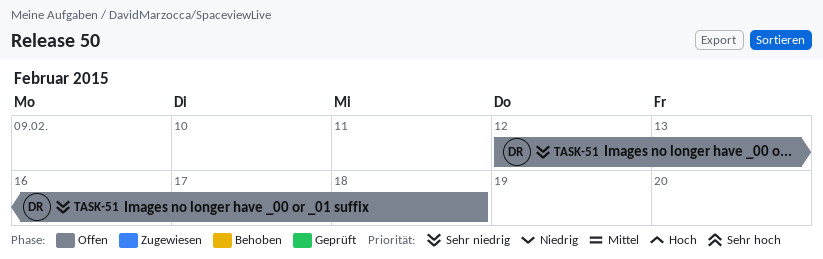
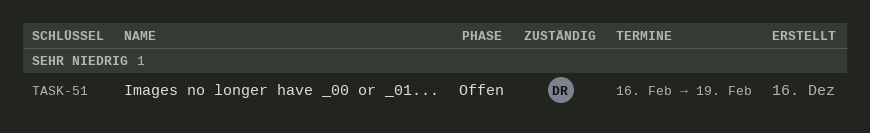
TASK-51, start: Feb 12 -> Feb 16
TASK-51, due: Feb 18 -> Feb 19

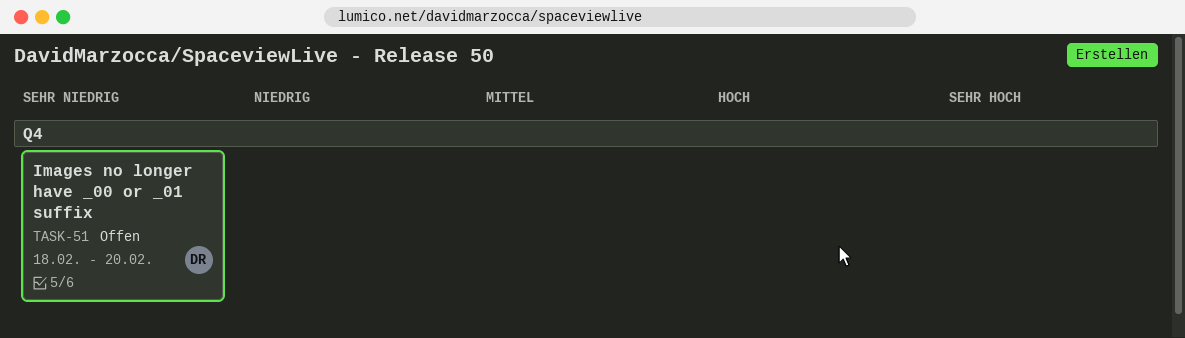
TASK-51, start: Feb 16 -> Feb 18
TASK-51, due: Feb 19 -> Feb 20

